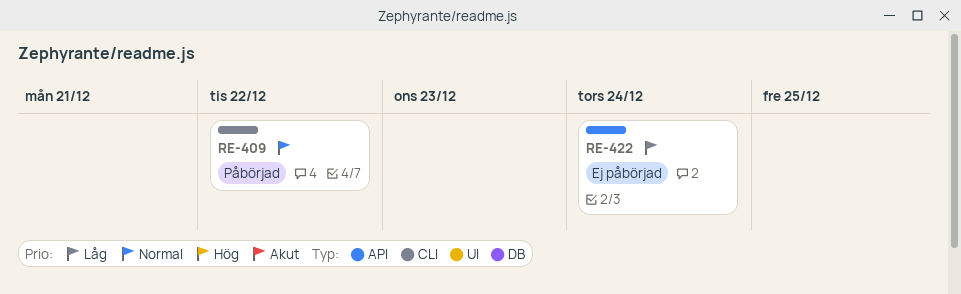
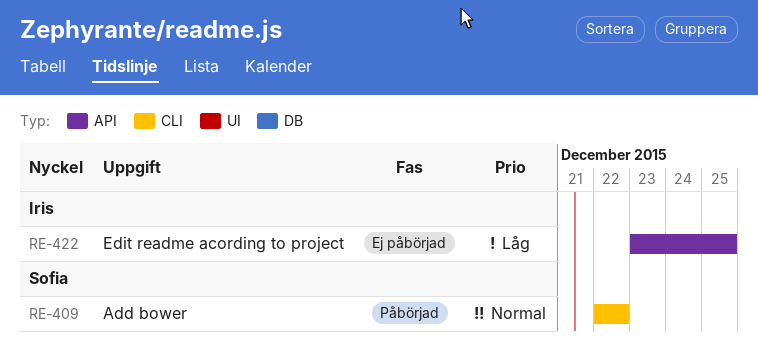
RE-422, due: Dec 24 -> Dec 25

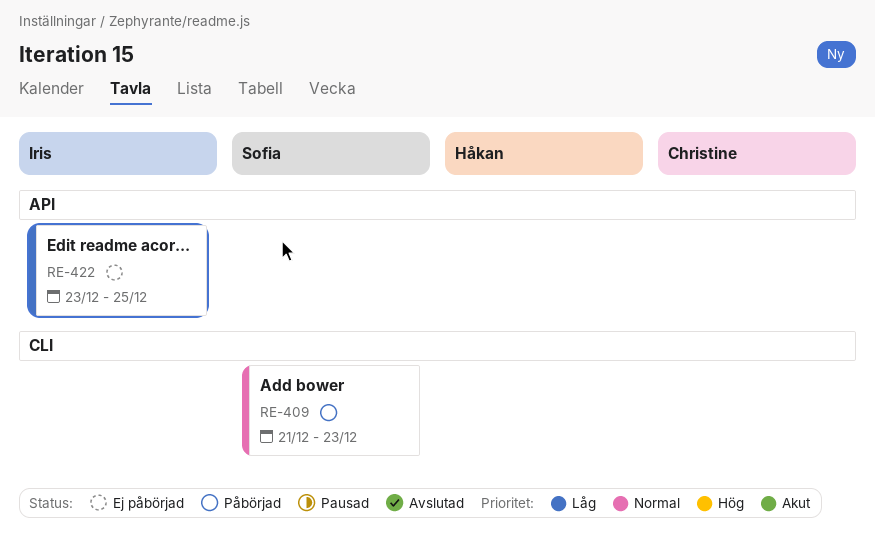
RE-409, start: Dec 22 -> Dec 21
RE-409, due: Dec 22 -> Dec 23

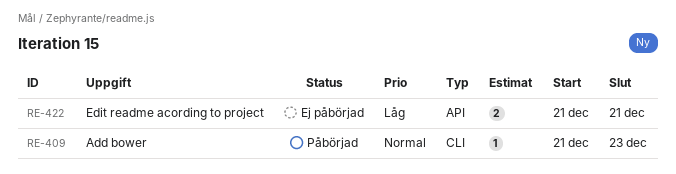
RE-422, start: Dec 23 -> Dec 21
RE-422, due: Dec 25 -> Dec 21

